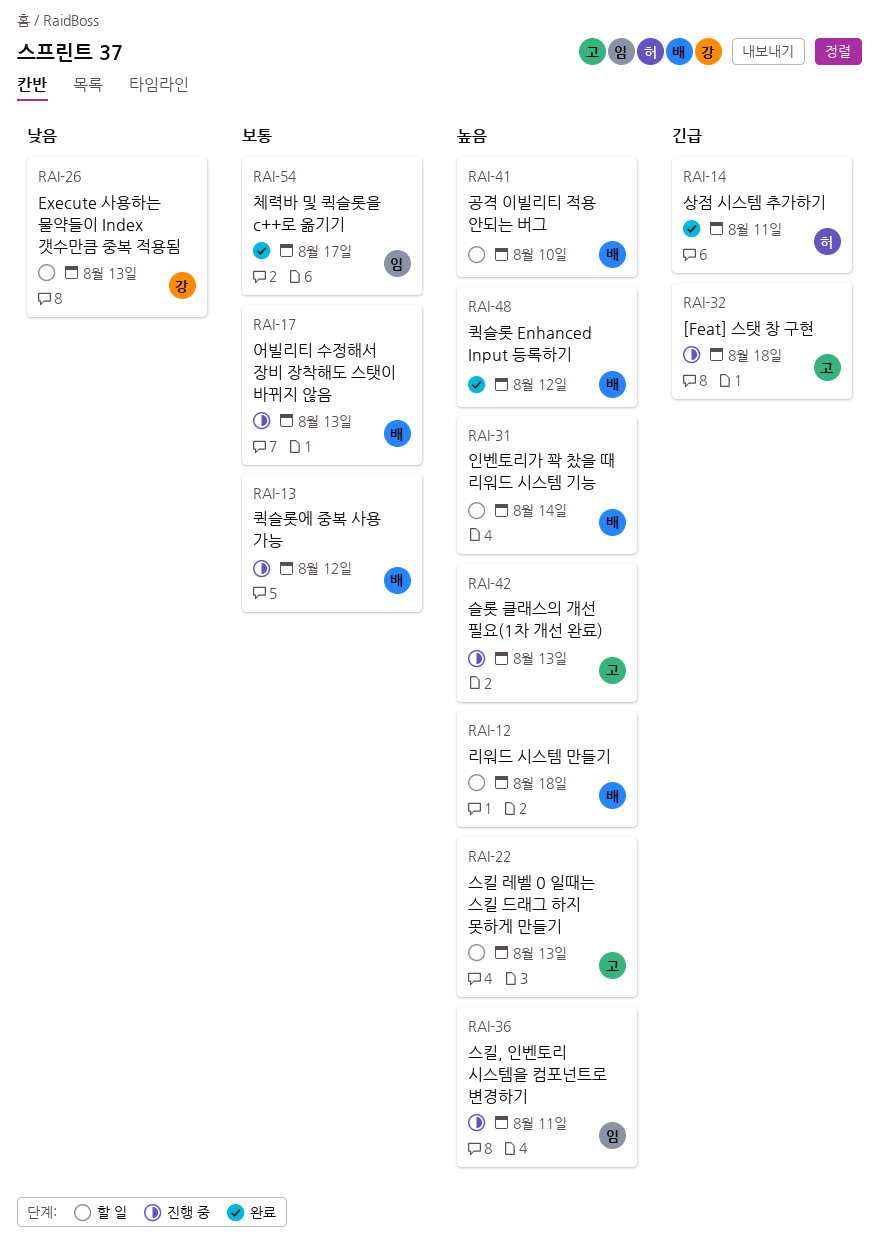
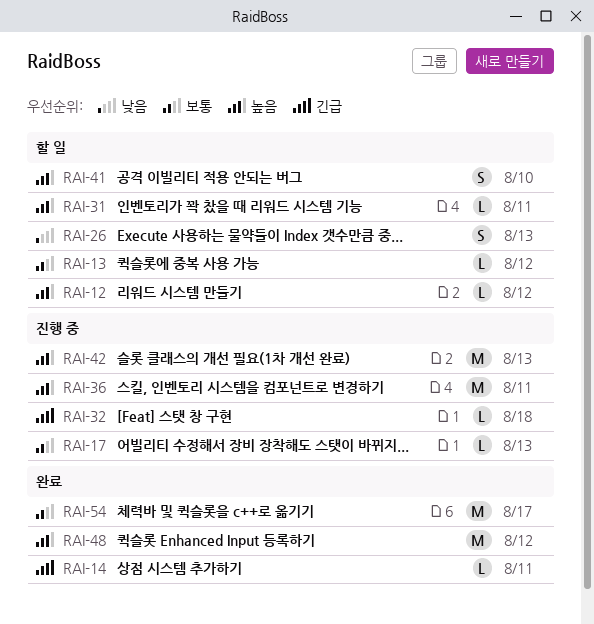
RAI-12, due: Aug 18 -> Aug 12
RAI-13, status: 진행 중 -> 할 일
RAI-22: present -> none
RAI-31, due: Aug 14 -> Aug 11

